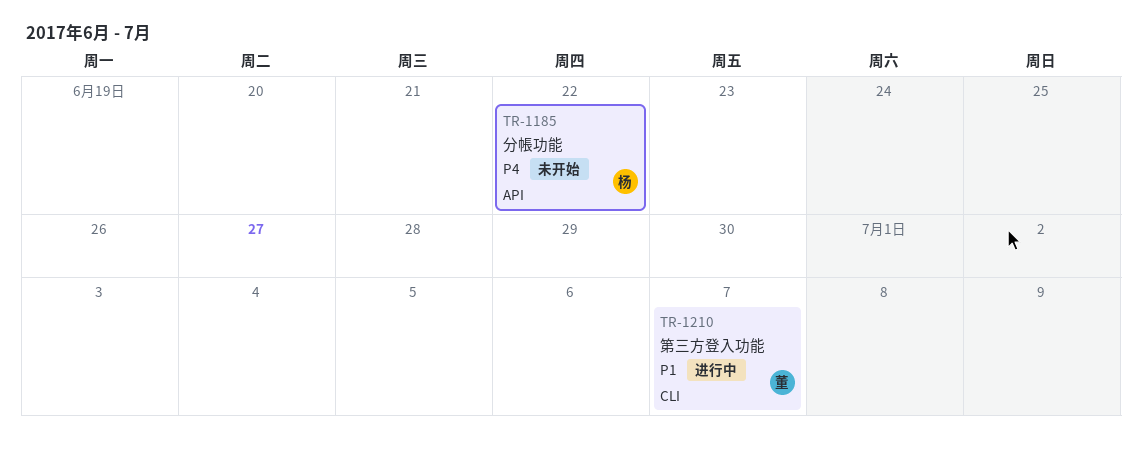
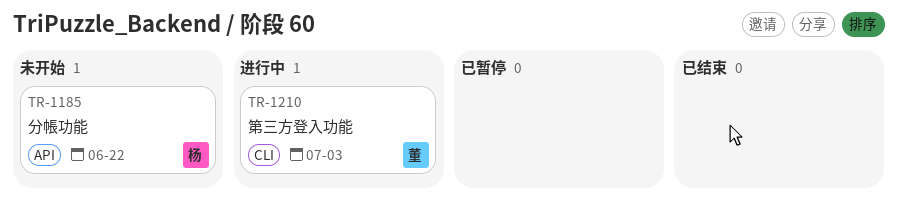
TR-1210, due: Jul 7 -> Jul 3

